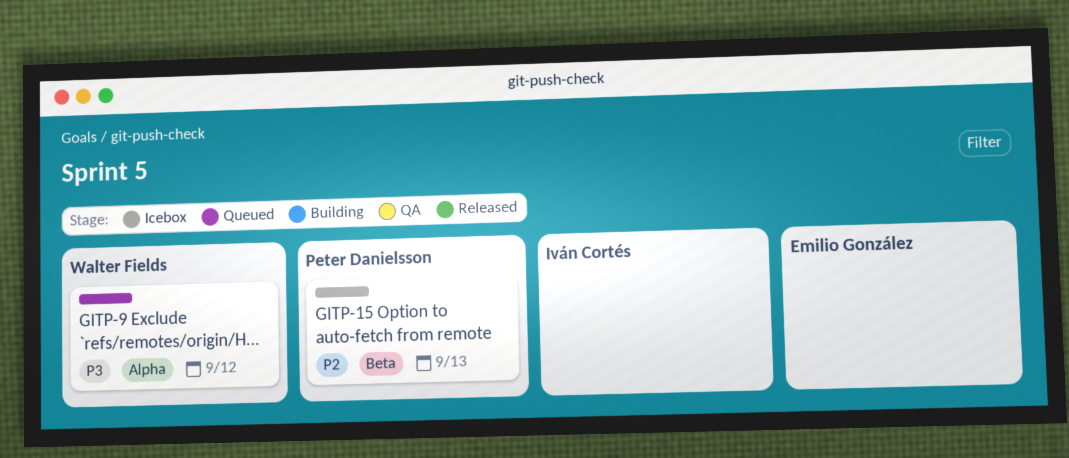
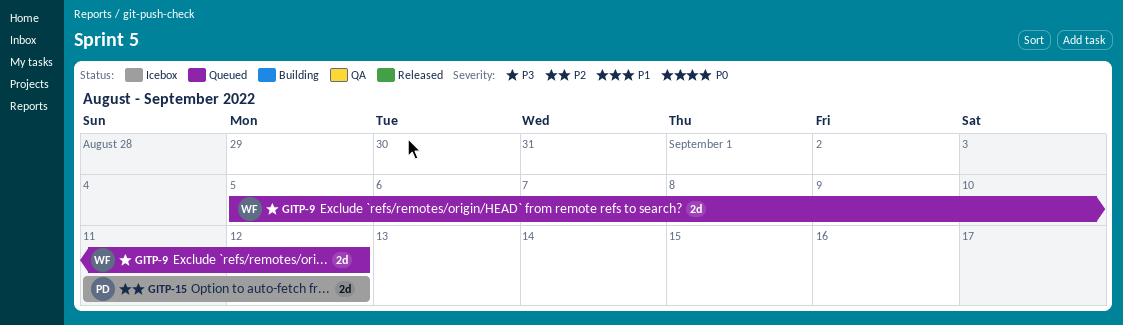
GITP-15, due: Sep 13 -> Sep 12

